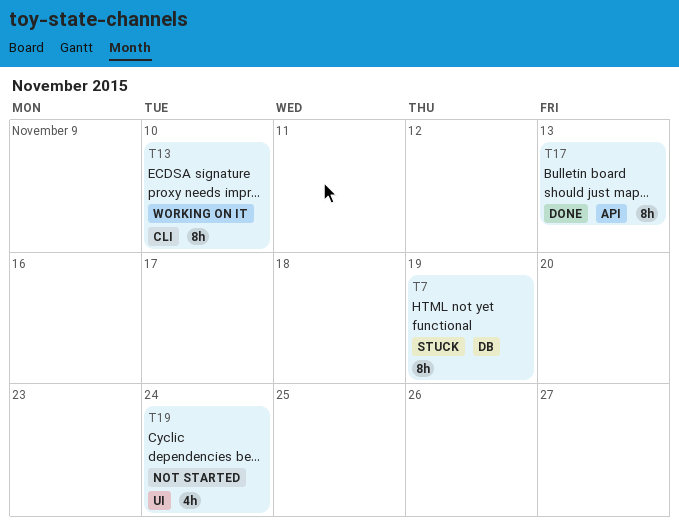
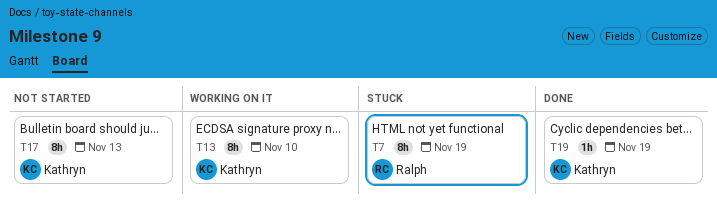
T17, status: Done -> Not started
T19, status: Not started -> Done
T19, estimate: 4h -> 1h
T19, due: Nov 24 -> Nov 19

